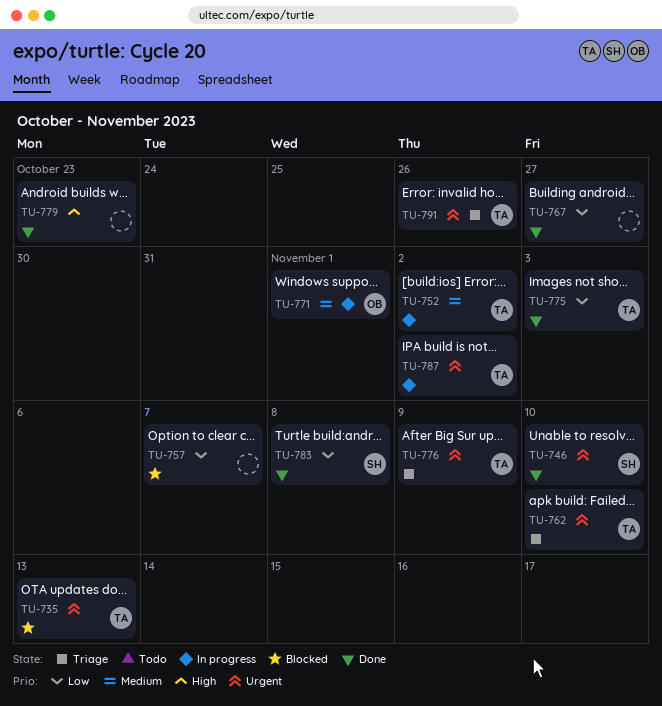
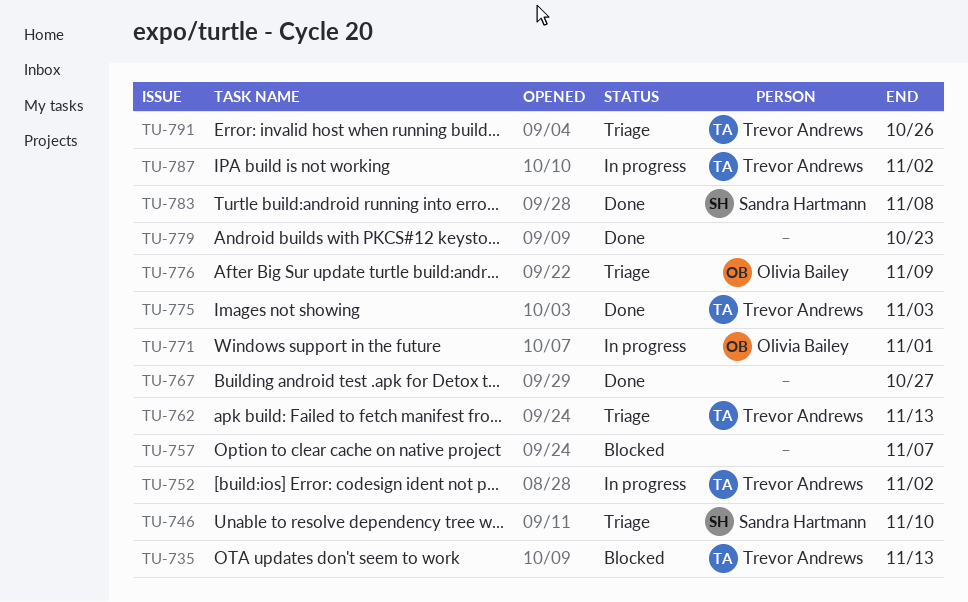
TU-746, status: Done -> Triage
TU-762, due: Nov 10 -> Nov 13
TU-776, owner: Trevor Andrews -> Olivia Bailey

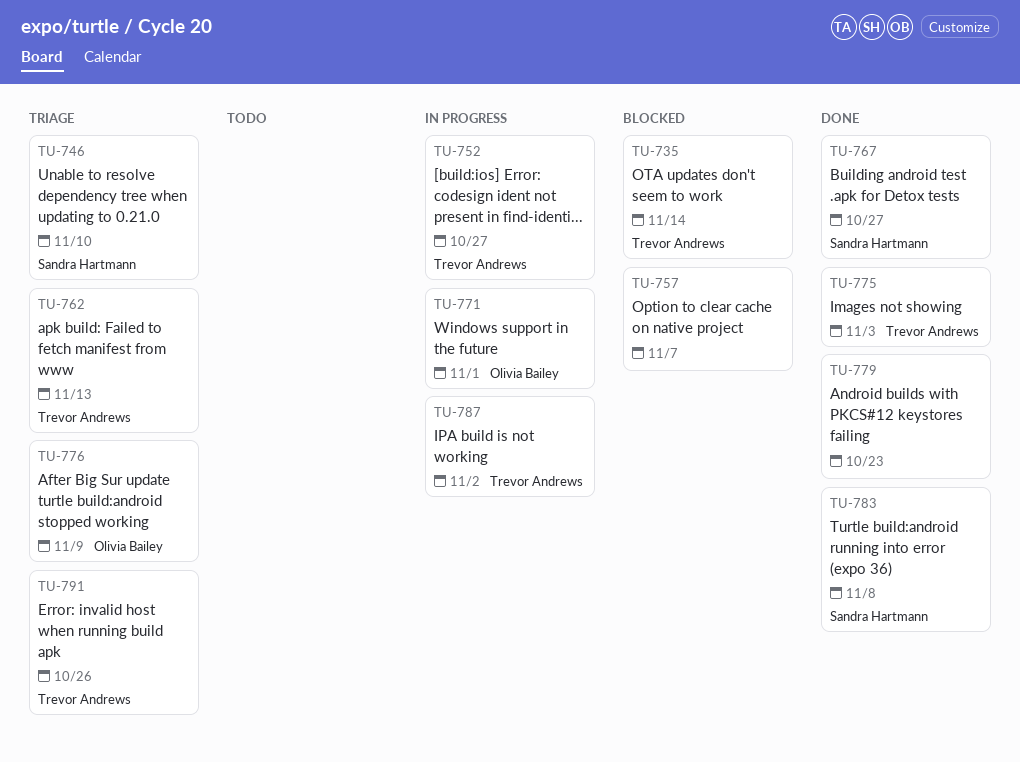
TU-735, due: Nov 13 -> Nov 14
TU-752, due: Nov 2 -> Oct 27
TU-767, owner: none -> Sandra Hartmann

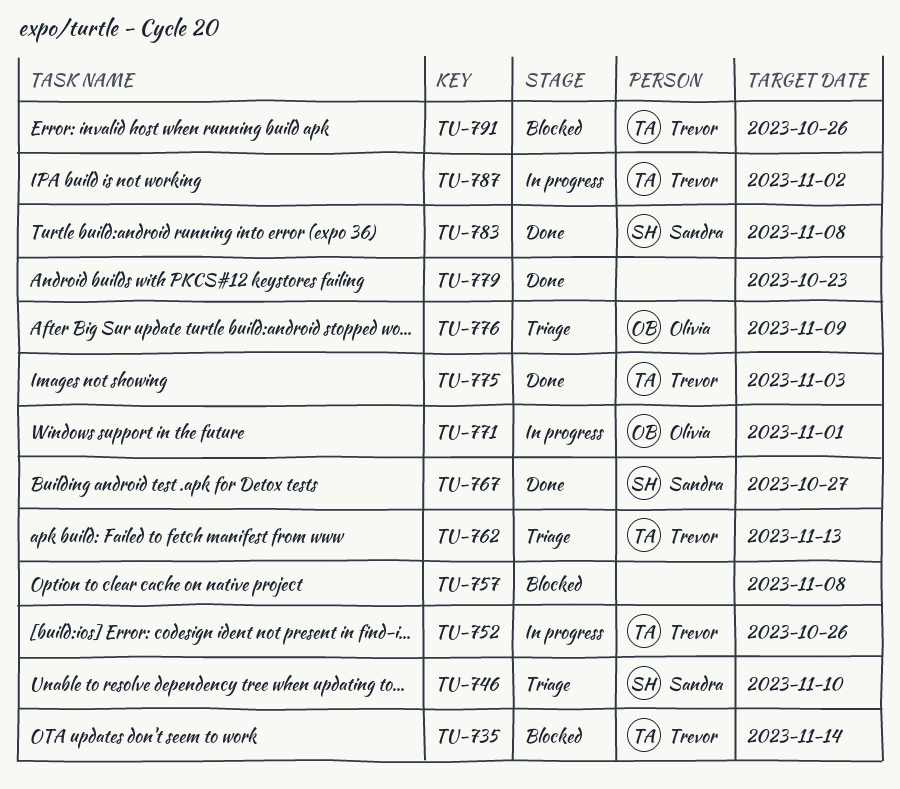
TU-752, due: Oct 27 -> Oct 26
TU-757, due: Nov 7 -> Nov 8
TU-791, status: Triage -> Blocked

